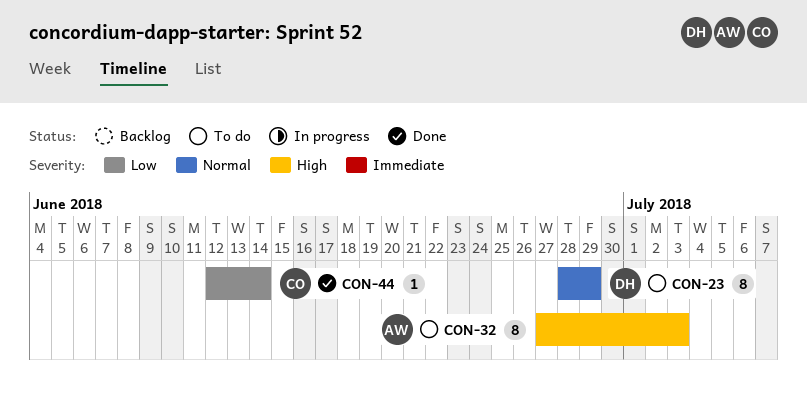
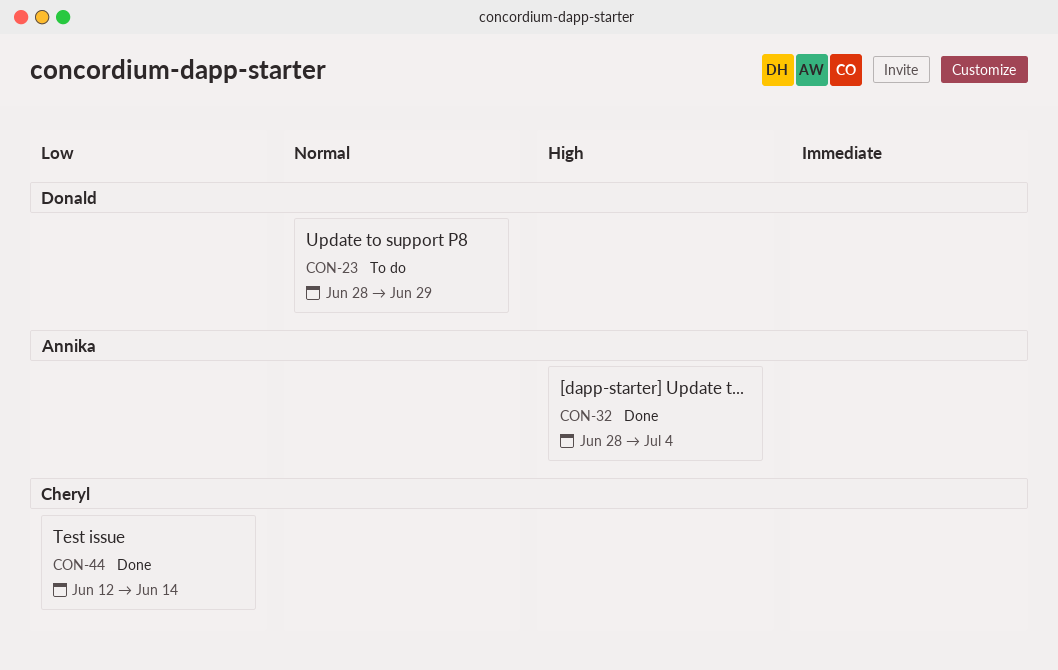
CON-32, status: To do -> Done
CON-32, start: Jun 27 -> Jun 28
CON-32, due: Jul 3 -> Jul 4

